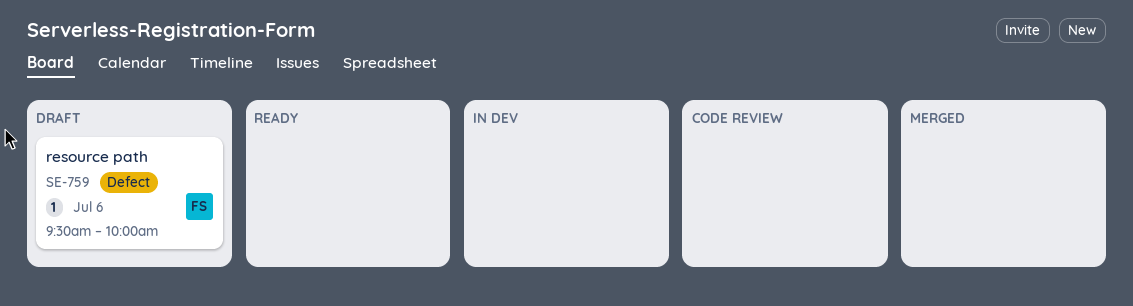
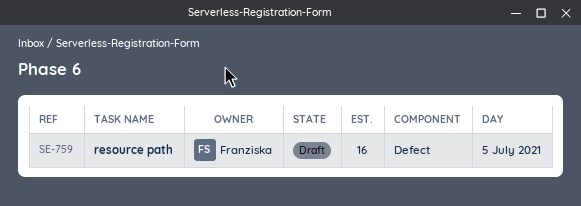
SE-759, estimate: 1 -> 16
SE-759, day: Jul 6 -> Jul 5

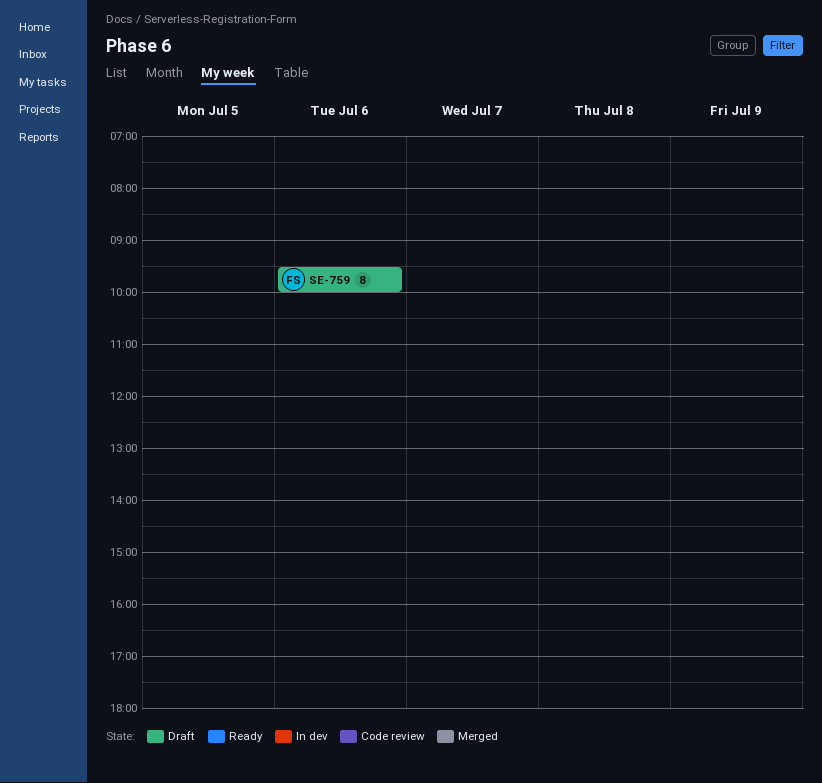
SE-759, estimate: 16 -> 8
SE-759, day: Jul 5 -> Jul 6

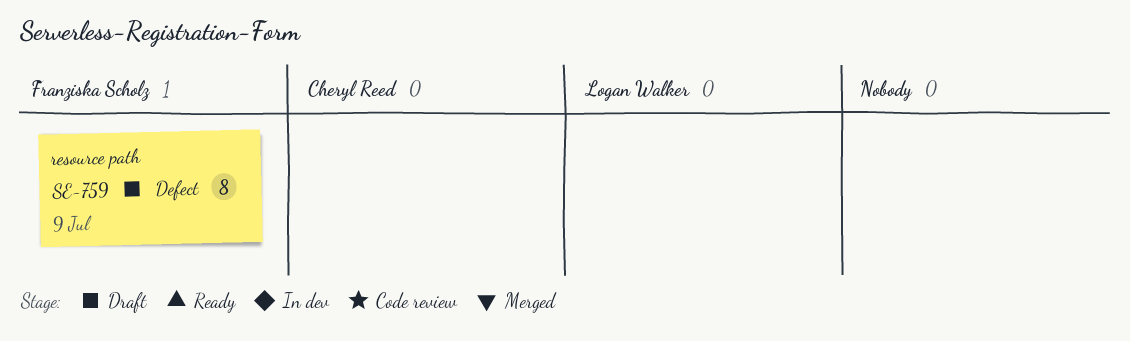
SE-759, day: Jul 6 -> Jul 9

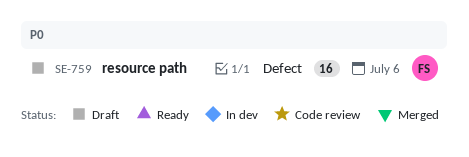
SE-759, estimate: 8 -> 16
SE-759, day: Jul 9 -> Jul 6

